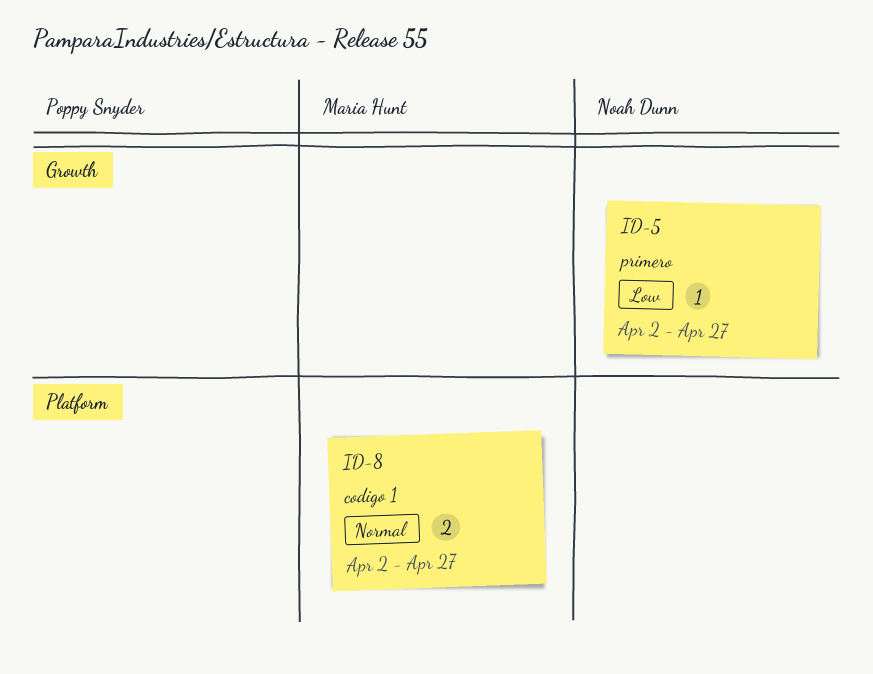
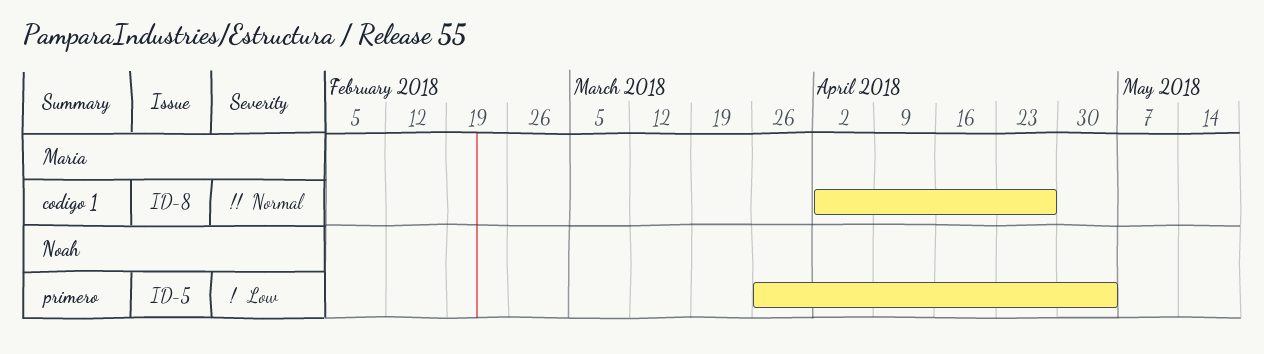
ID-5, start: Apr 2 -> Mar 26
ID-5, due: Apr 27 -> May 4

